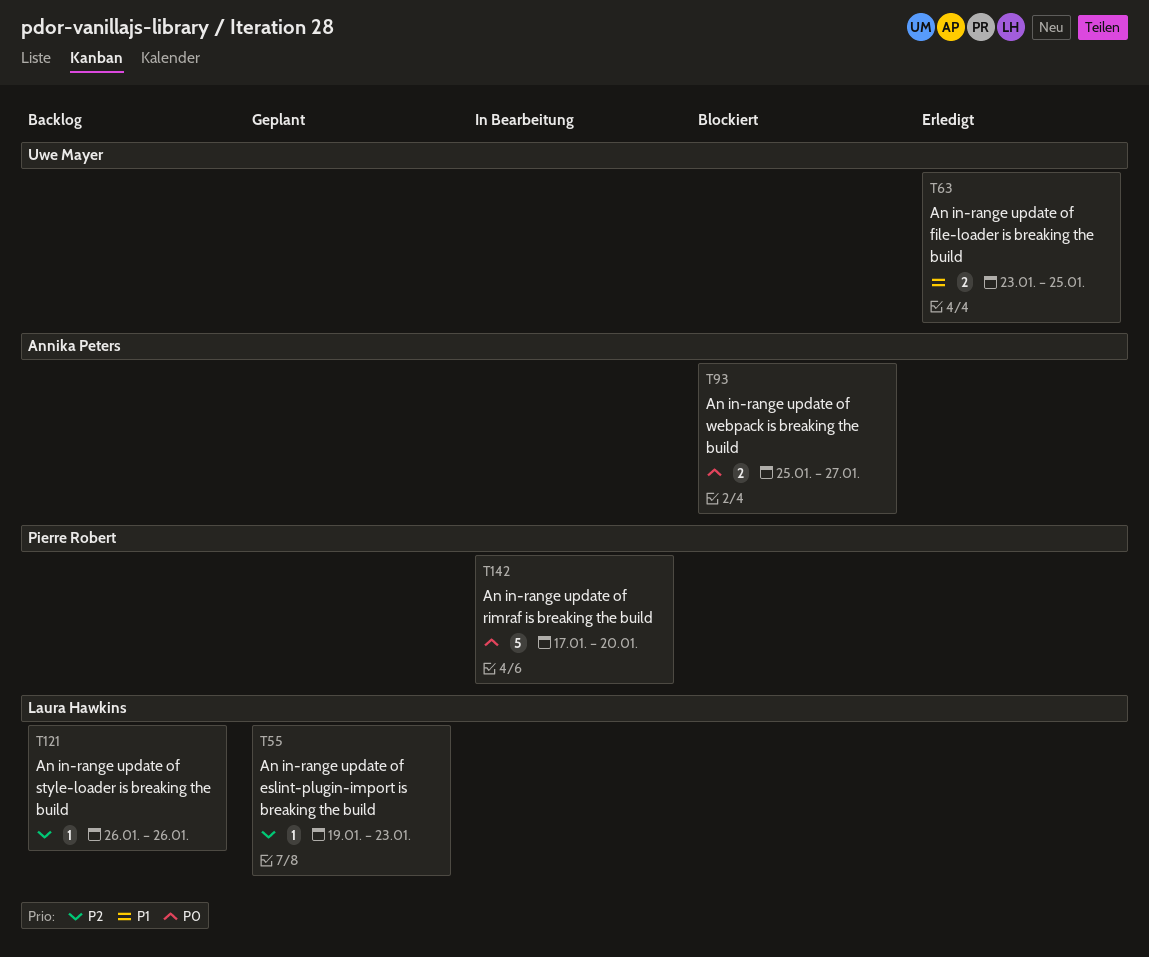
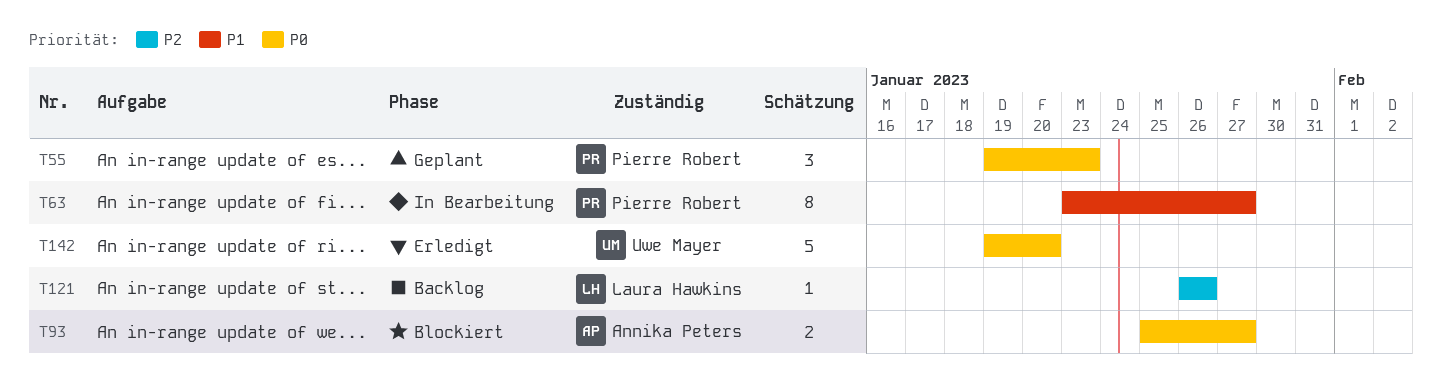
T55, owner: Laura Hawkins -> Pierre Robert
T55, priority: P2 -> P0
T55, estimate: 1 -> 3
T63, status: Erledigt -> In Bearbeitung
T63, owner: Uwe Mayer -> Pierre Robert
T63, estimate: 2 -> 8
T63, due: Jan 25 -> Jan 27
T142, status: In Bearbeitung -> Erledigt
T142, owner: Pierre Robert -> Uwe Mayer
T142, start: Jan 17 -> Jan 19

